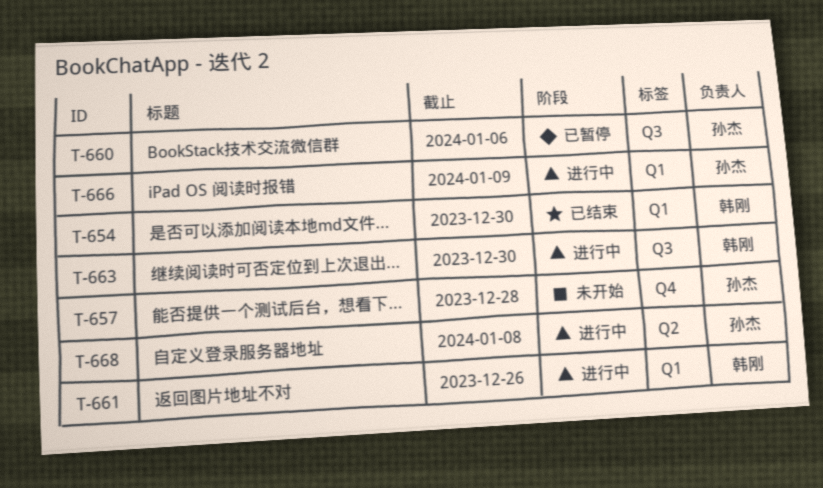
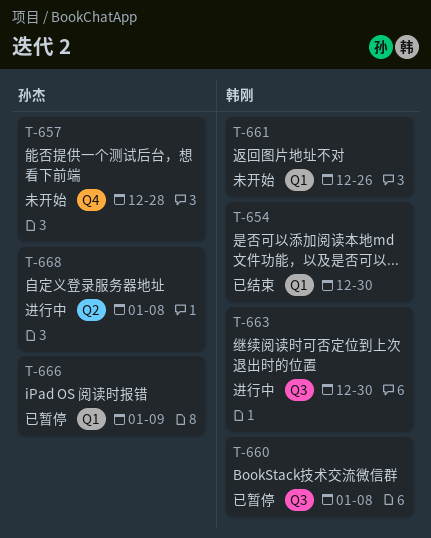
T-660, owner: 孙杰 -> 韩刚
T-660, due: Jan 6 -> Jan 8
T-661, status: 进行中 -> 未开始
T-666, status: 进行中 -> 已暂停

